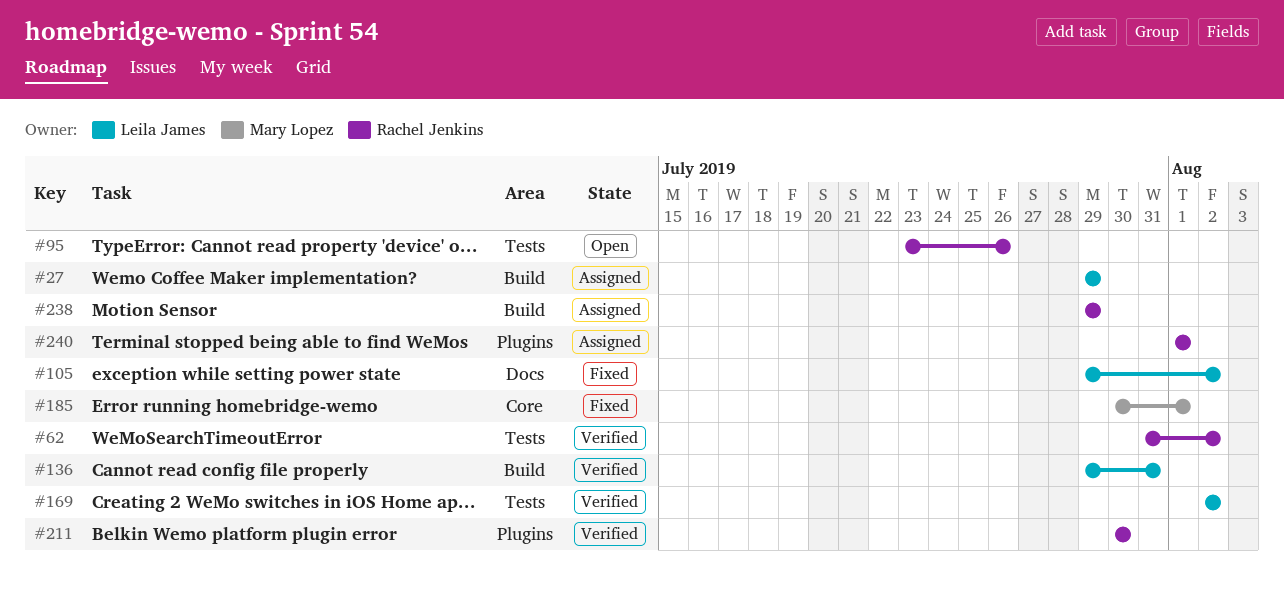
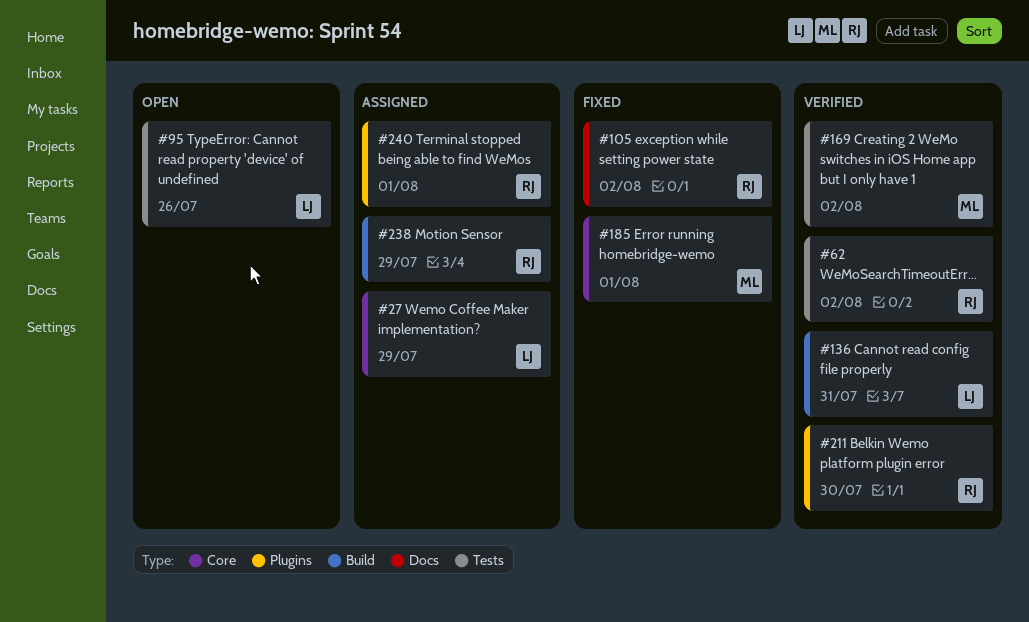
#27, label: Build -> Core
#95, owner: Rachel Jenkins -> Leila James
#105, owner: Leila James -> Rachel Jenkins
#169, owner: Leila James -> Mary Lopez

